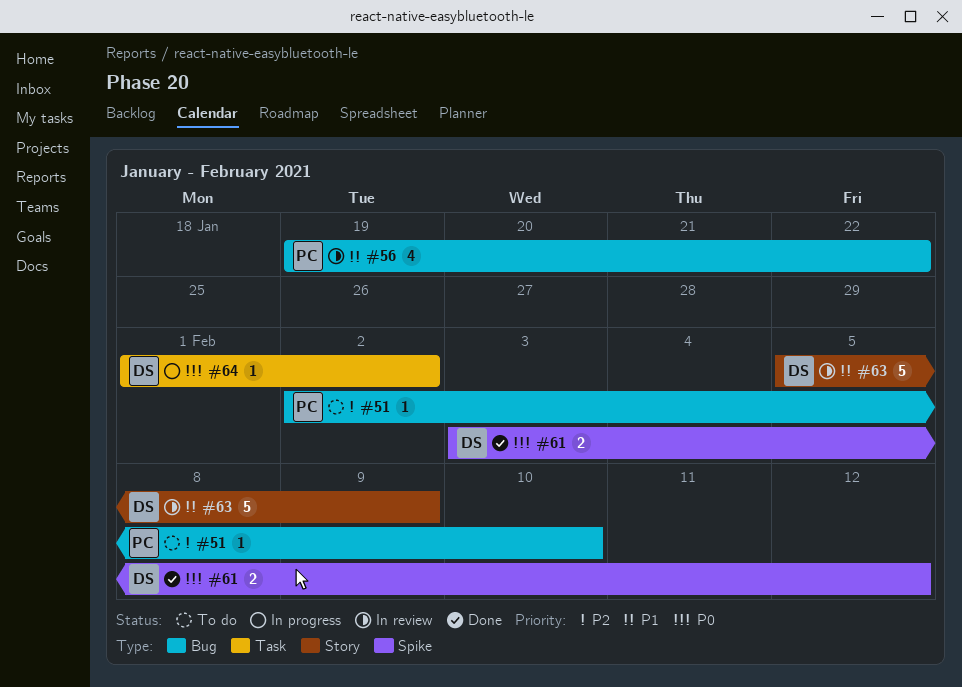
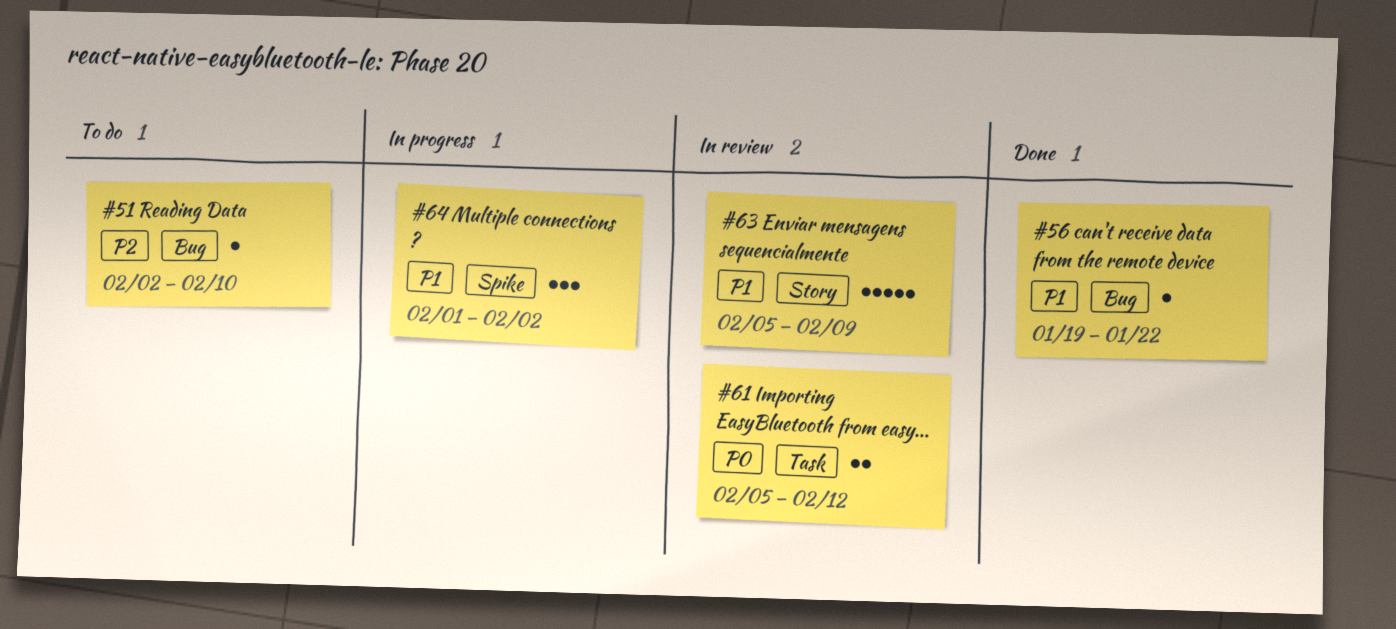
#56, status: In review -> Done
#56, estimate: 4 -> 1
#61, status: Done -> In review
#61, label: Spike -> Task
#61, start: Feb 3 -> Feb 5
#64, priority: P0 -> P1
#64, label: Task -> Spike
#64, estimate: 1 -> 3

